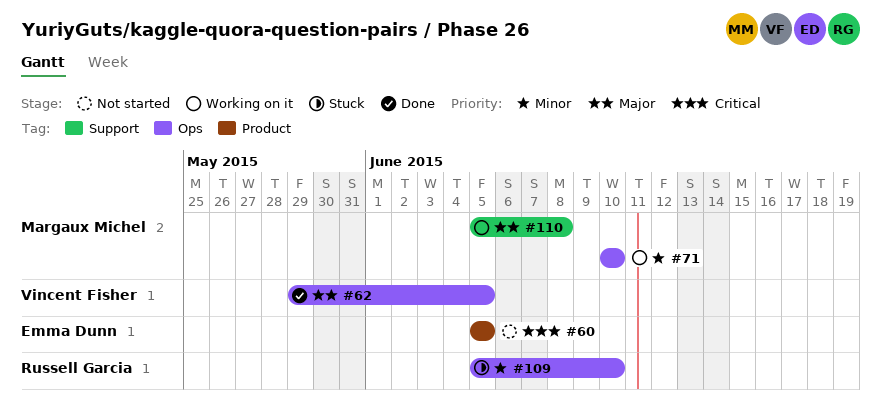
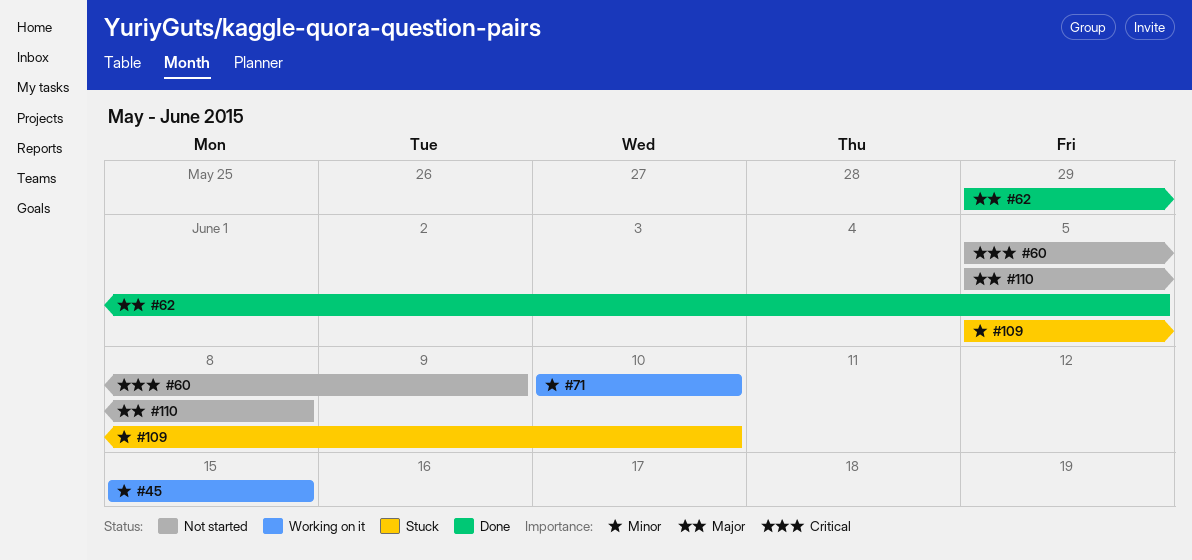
#45: none -> present
#60, due: Jun 5 -> Jun 9
#110, status: Working on it -> Not started

